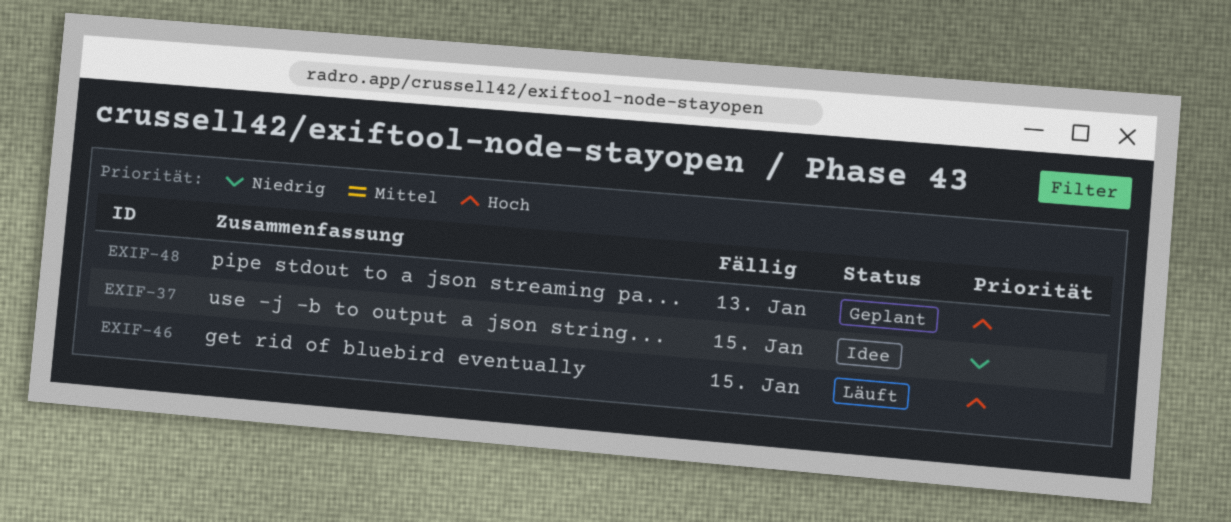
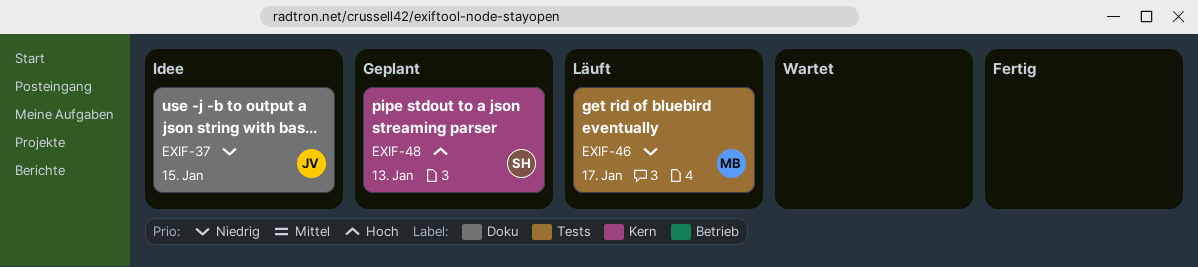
EXIF-46, priority: Hoch -> Niedrig
EXIF-46, due: Jan 15 -> Jan 17

